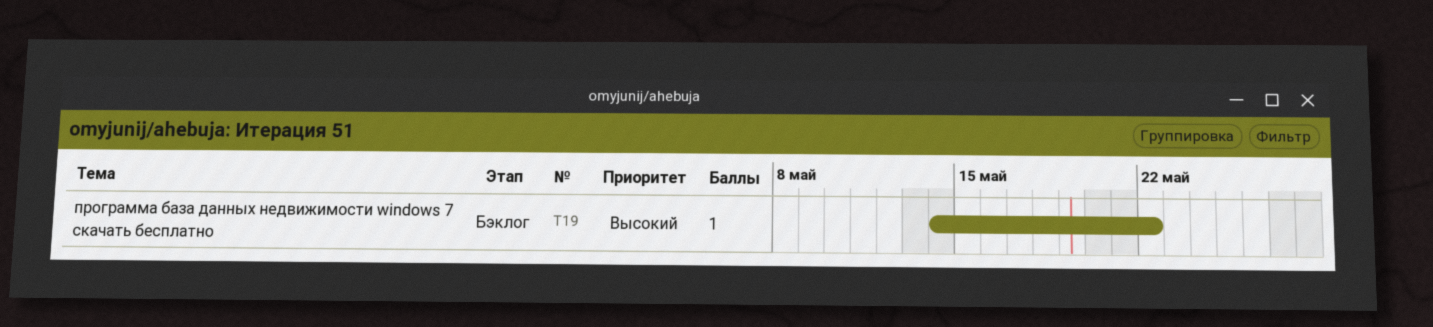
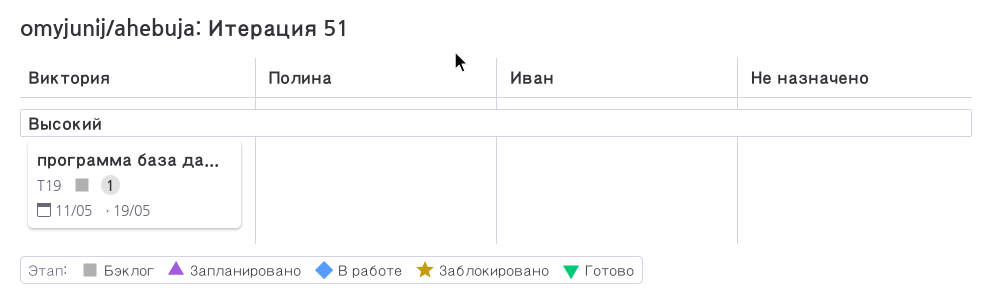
T19, start: May 14 -> May 11
T19, due: May 22 -> May 19

